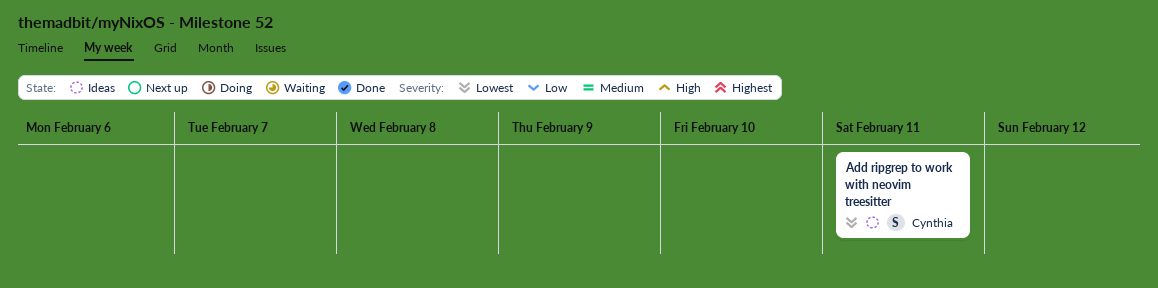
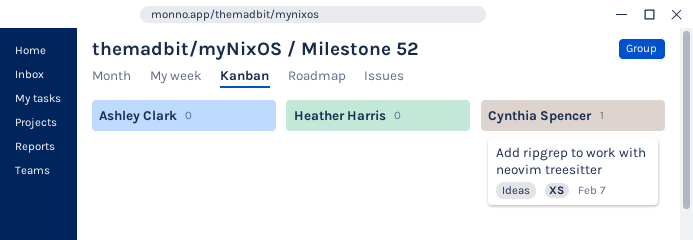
Add ripgrep to work with neovim treesitter, estimate: S -> XS
Add ripgrep to work with neovim treesitter, due: Feb 11 -> Feb 7

